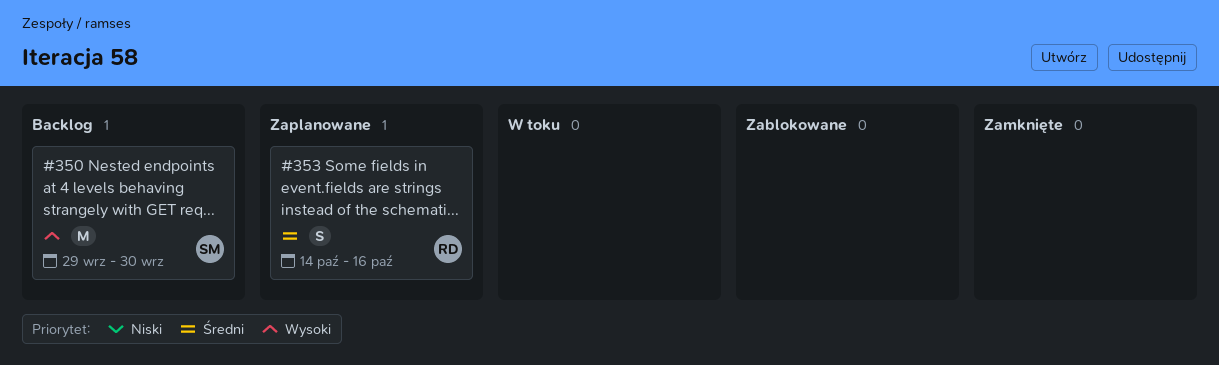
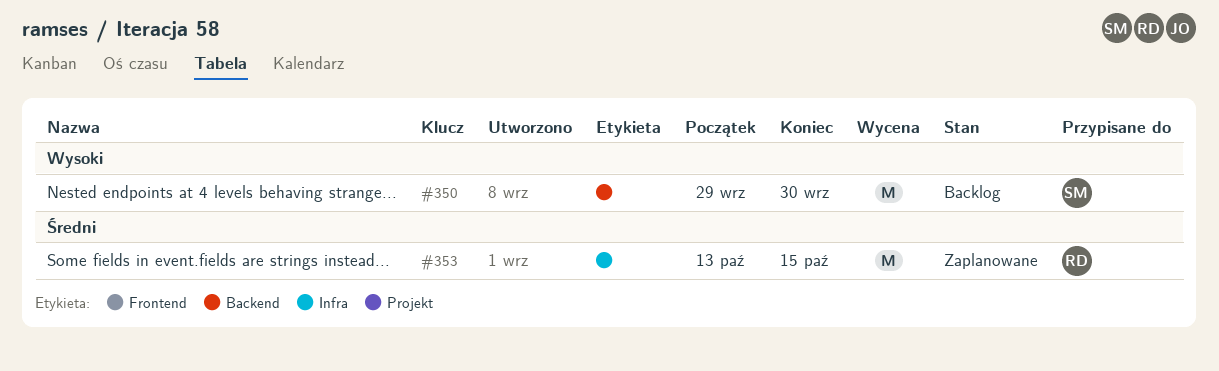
#353, estimate: S -> M
#353, start: Oct 14 -> Oct 13
#353, due: Oct 16 -> Oct 15

